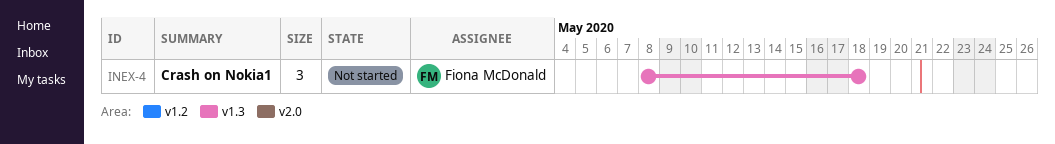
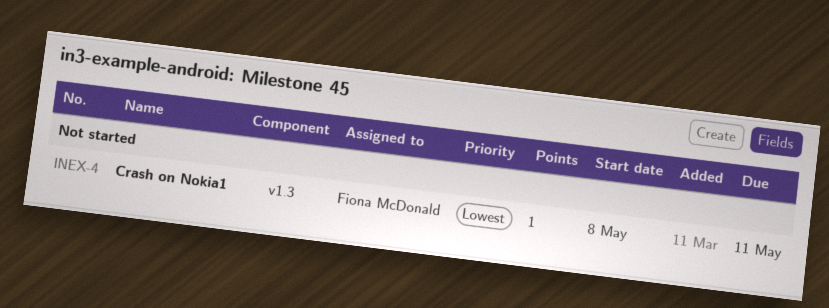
INEX-4, estimate: 3 -> 1
INEX-4, due: May 18 -> May 11

